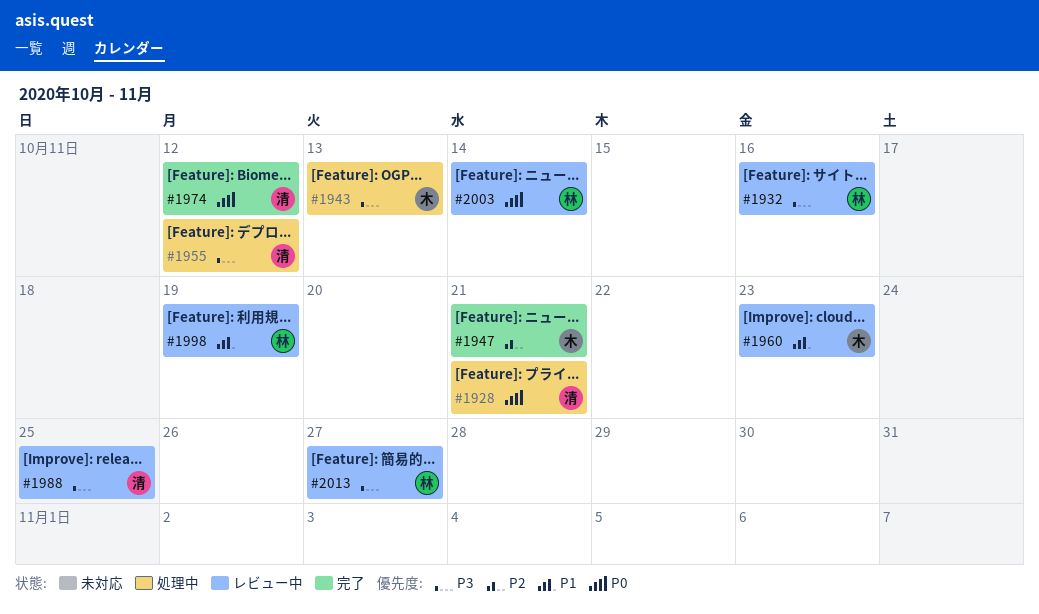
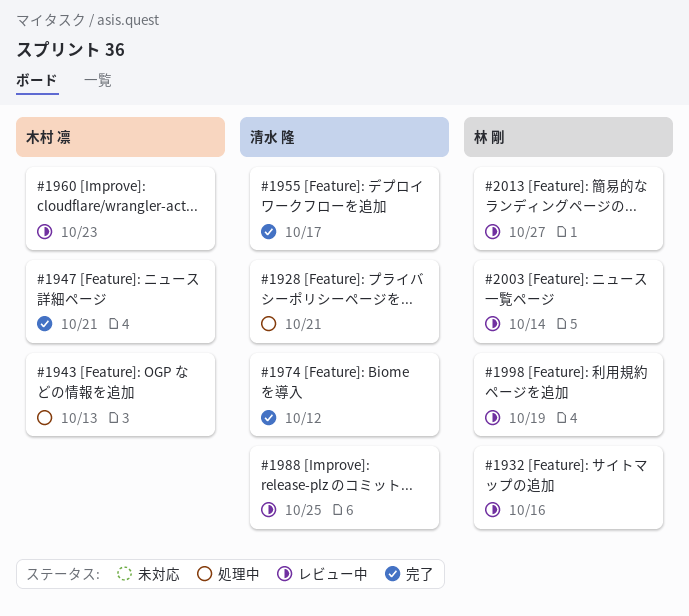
#1955, status: 処理中 -> 完了
#1955, due: Oct 12 -> Oct 17

